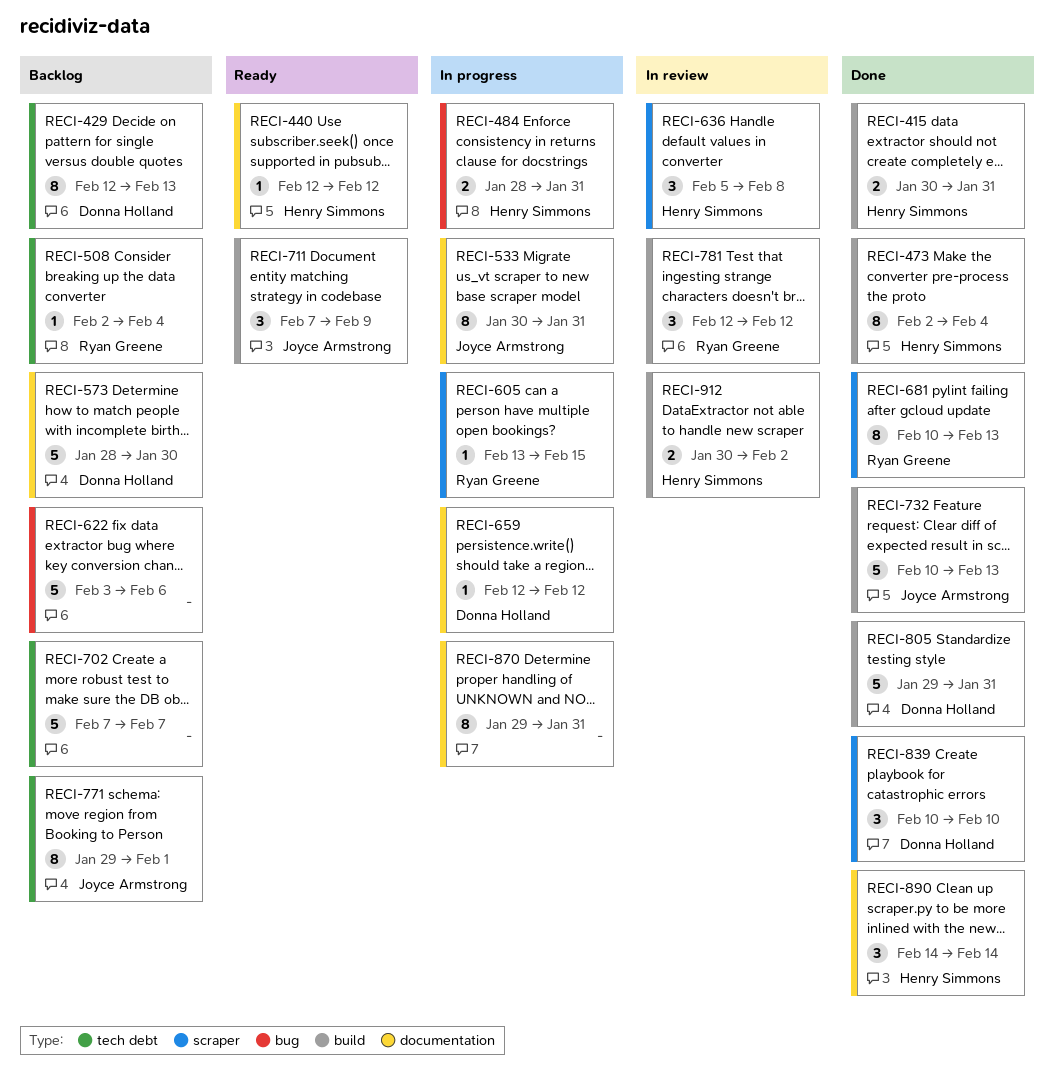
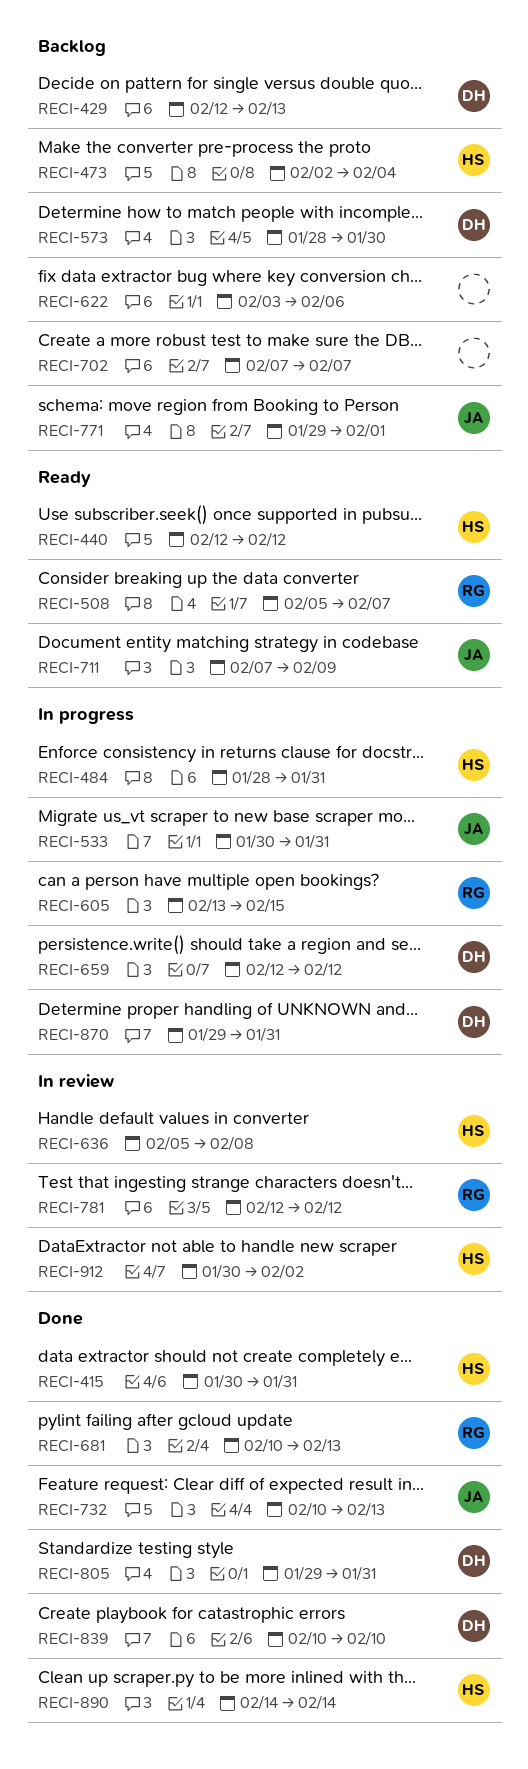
RECI-473, status: Done -> Backlog
RECI-508, status: Backlog -> Ready
RECI-508, start: Feb 2 -> Feb 5
RECI-508, due: Feb 4 -> Feb 7
RECI-870, owner: none -> Donna Holland

